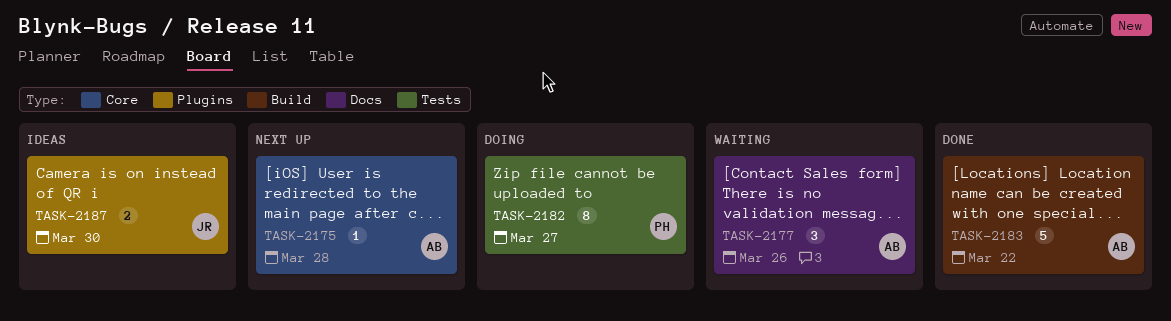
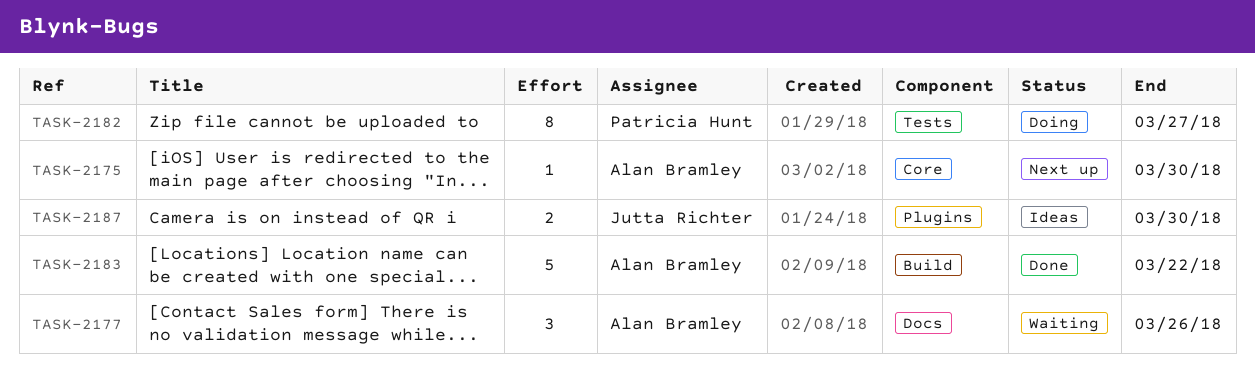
TASK-2175, due: Mar 28 -> Mar 30

